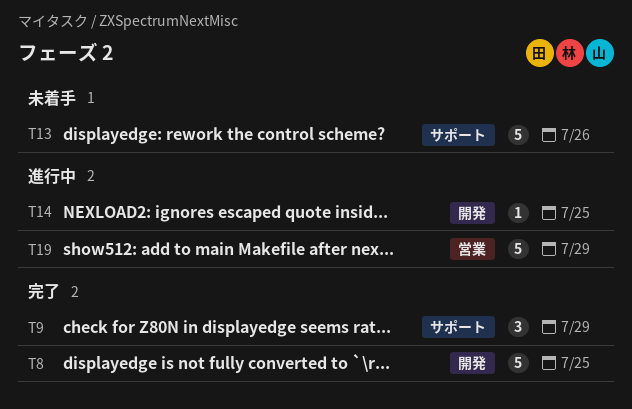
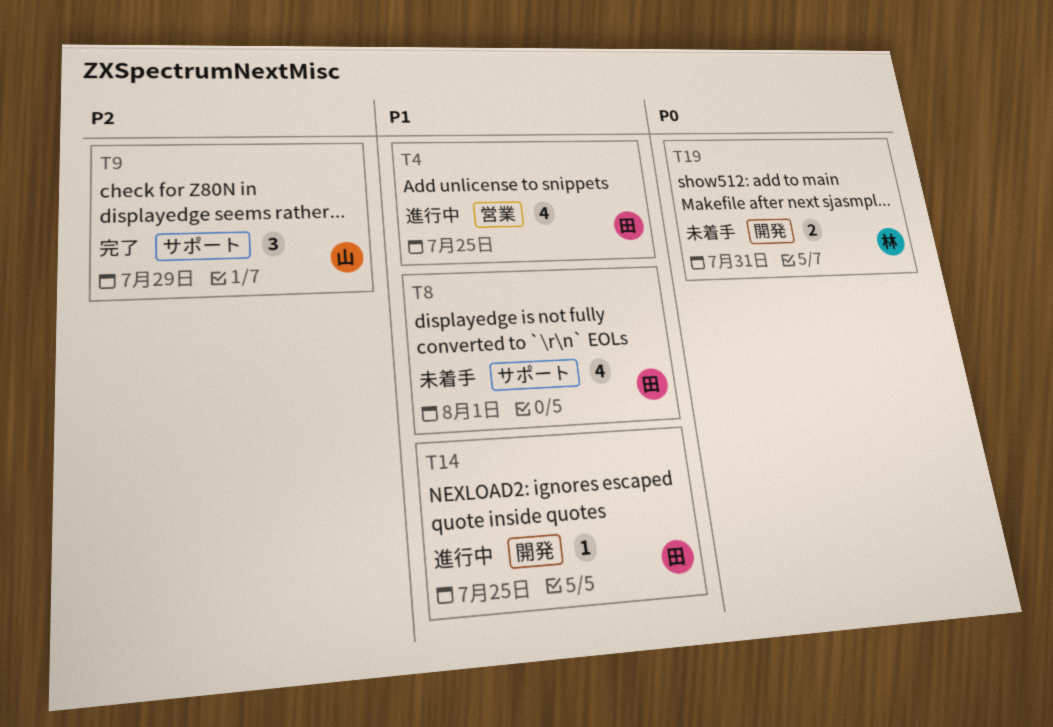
T4: none -> present
T8, status: 完了 -> 未着手
T8, label: 開発 -> サポート
T8, estimate: 5 -> 4
T8, due: Jul 25 -> Aug 1
T13: present -> none
T19, status: 進行中 -> 未着手
T19, label: 営業 -> 開発
T19, estimate: 5 -> 2
T19, due: Jul 29 -> Jul 31

